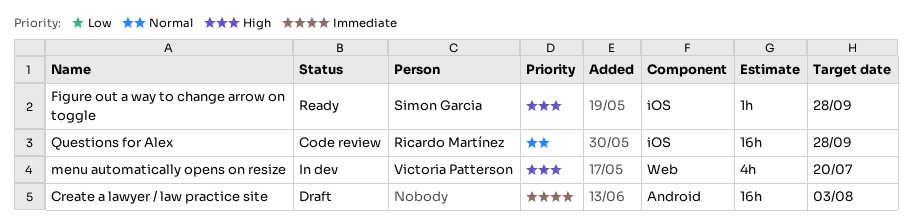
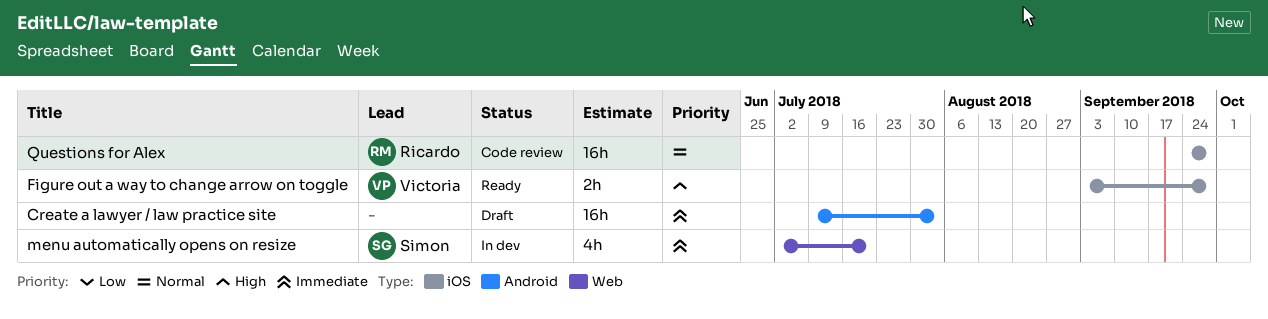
Figure out a way to change arrow on toggle, owner: Simon Garcia -> Victoria Patterson
Figure out a way to change arrow on toggle, estimate: 1h -> 2h
menu automatically opens on resize, owner: Victoria Patterson -> Simon Garcia
menu automatically opens on resize, priority: High -> Immediate

